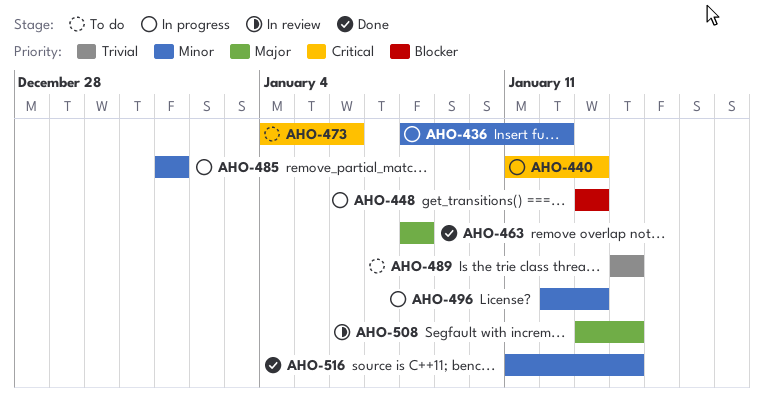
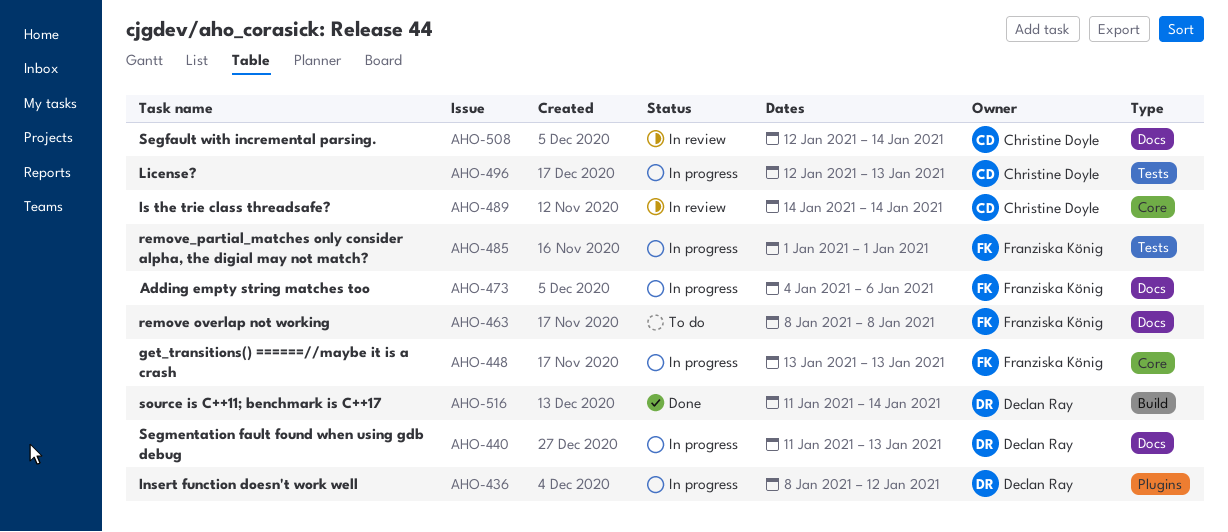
AHO-463, status: Done -> To do
AHO-473, status: To do -> In progress
AHO-489, status: To do -> In review
AHO-508, start: Jan 13 -> Jan 12

